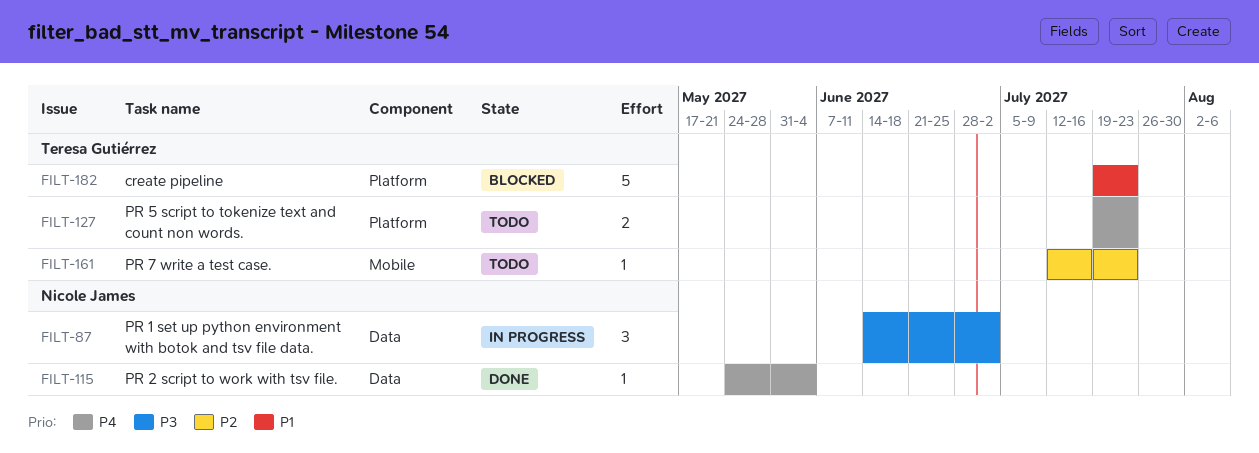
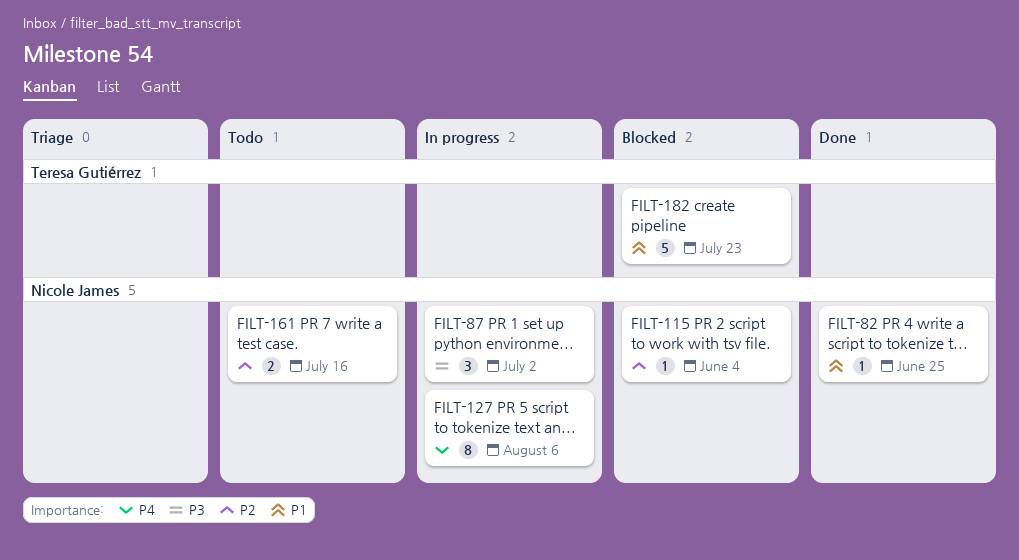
FILT-82: none -> present
FILT-115, status: Done -> Blocked
FILT-115, priority: P4 -> P2
FILT-127, status: Todo -> In progress
FILT-127, owner: Teresa Gutiérrez -> Nicole James
FILT-127, estimate: 2 -> 8
FILT-127, due: Jul 23 -> Aug 6
FILT-161, owner: Teresa Gutiérrez -> Nicole James
FILT-161, estimate: 1 -> 2
FILT-161, due: Jul 23 -> Jul 16

